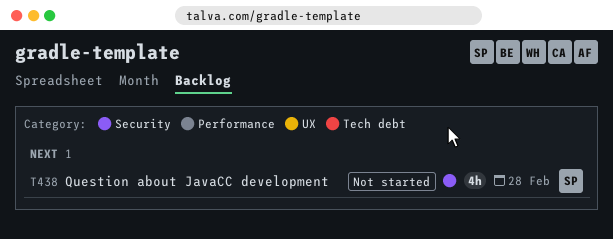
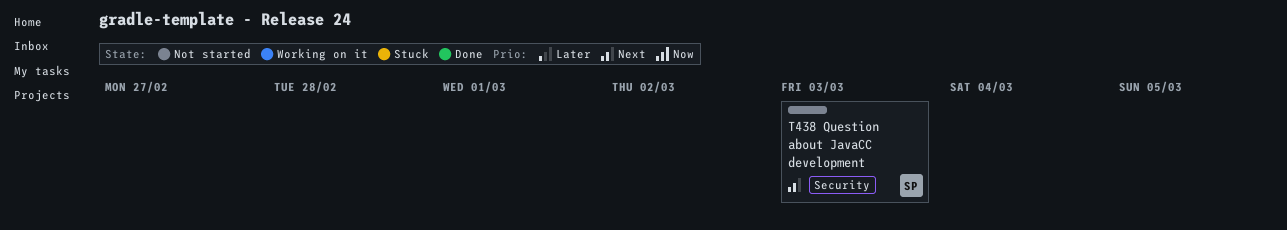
T438, due: Feb 28 -> Mar 3

